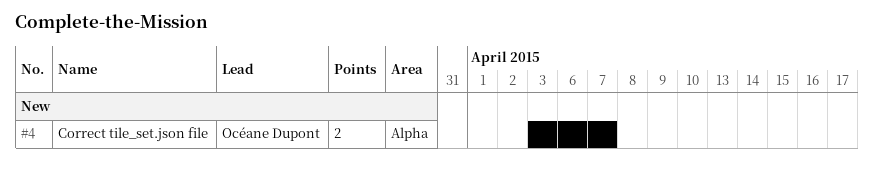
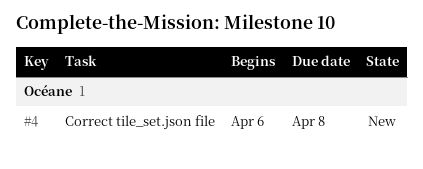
#4, start: Apr 3 -> Apr 6
#4, due: Apr 7 -> Apr 8

